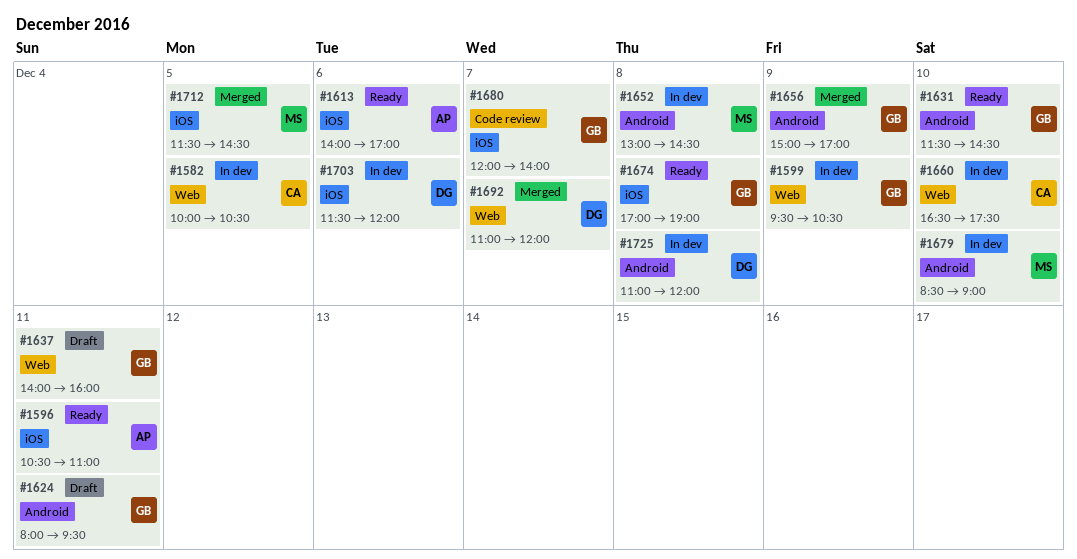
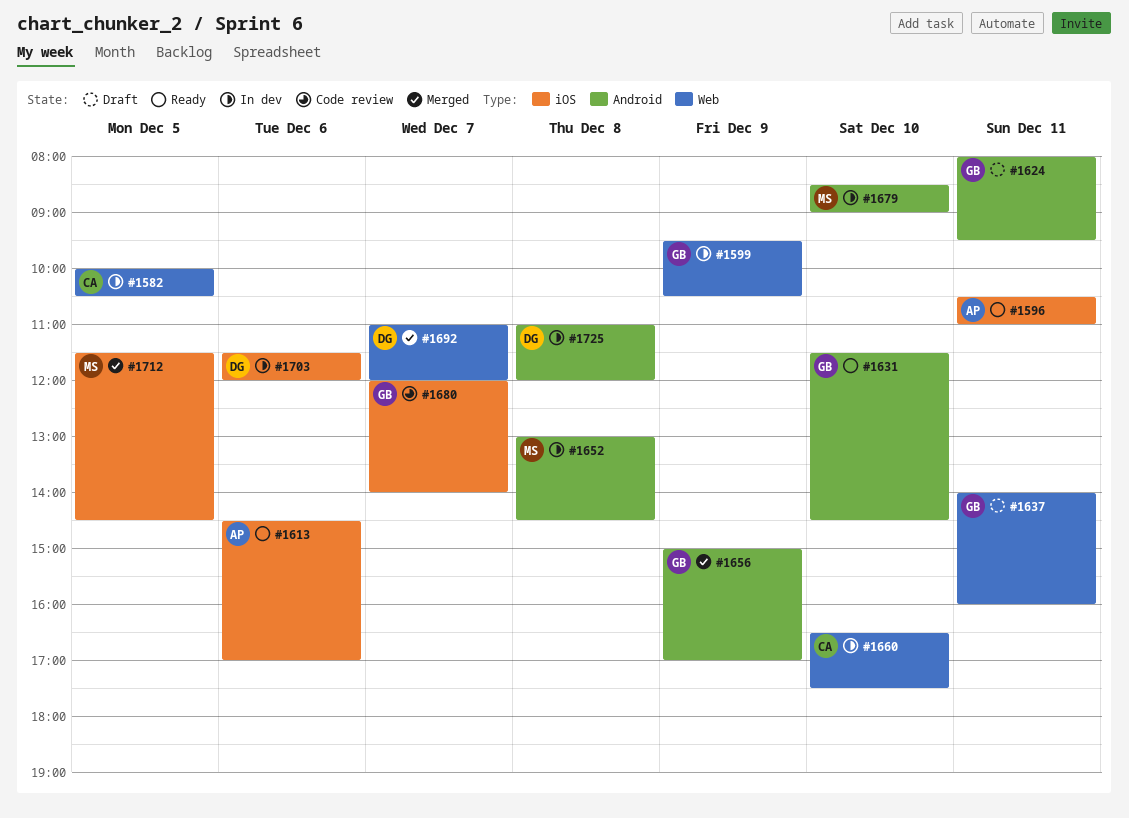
#1613, begins: 14:00 -> 14:30
#1674: present -> none

